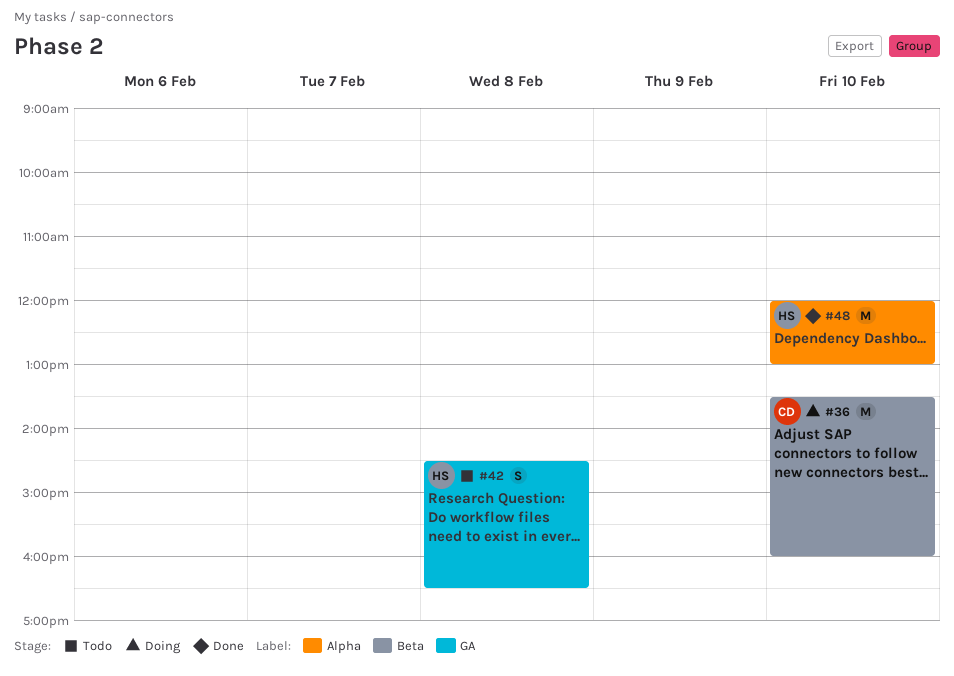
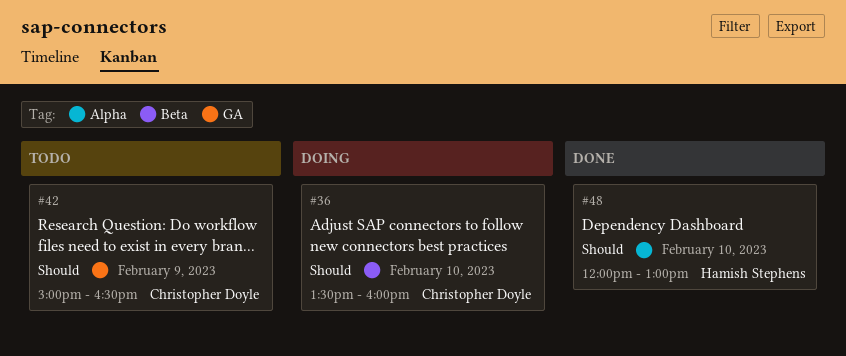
#42, owner: Hamish Stephens -> Christopher Doyle
#42, day: Feb 8 -> Feb 9
#42, begins: 14:30 -> 15:00

